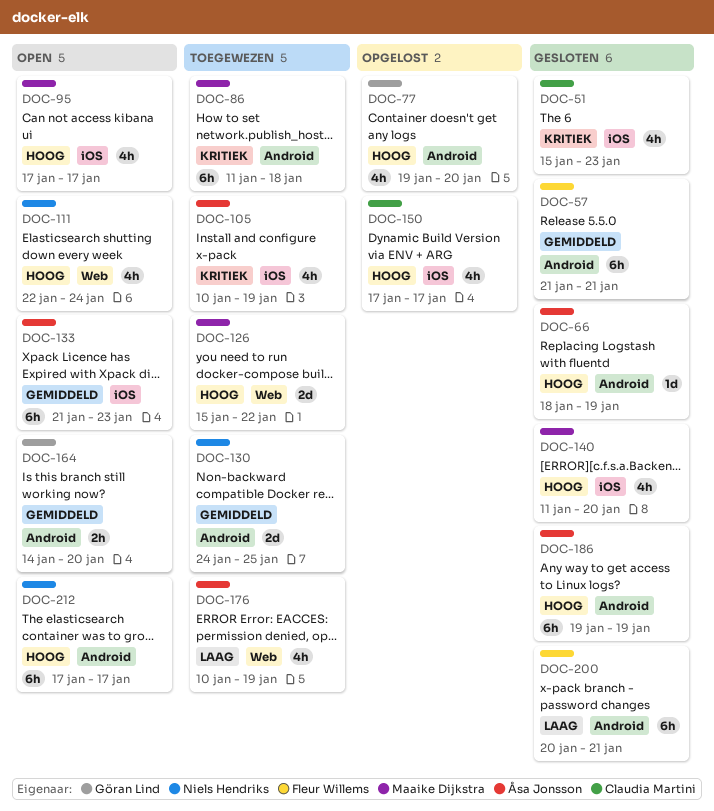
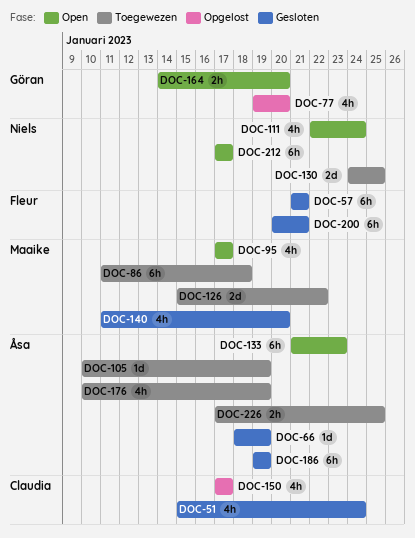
DOC-51, due: Jan 23 -> Jan 24
DOC-105, estimate: 4h -> 1d
DOC-226: none -> present

